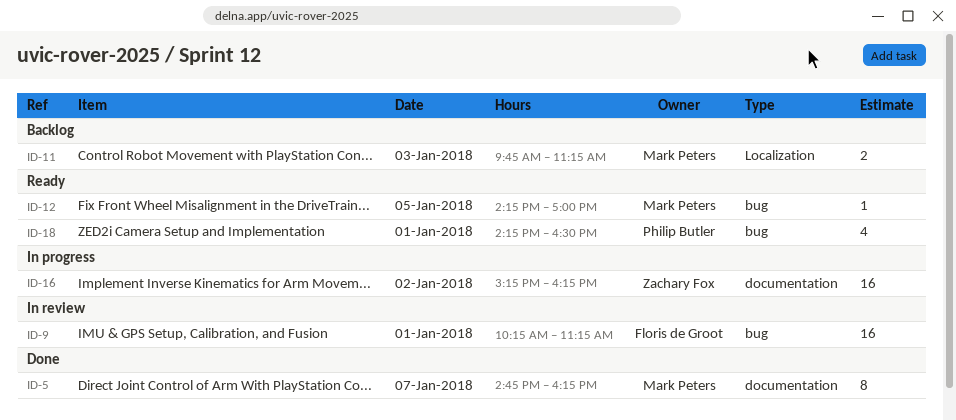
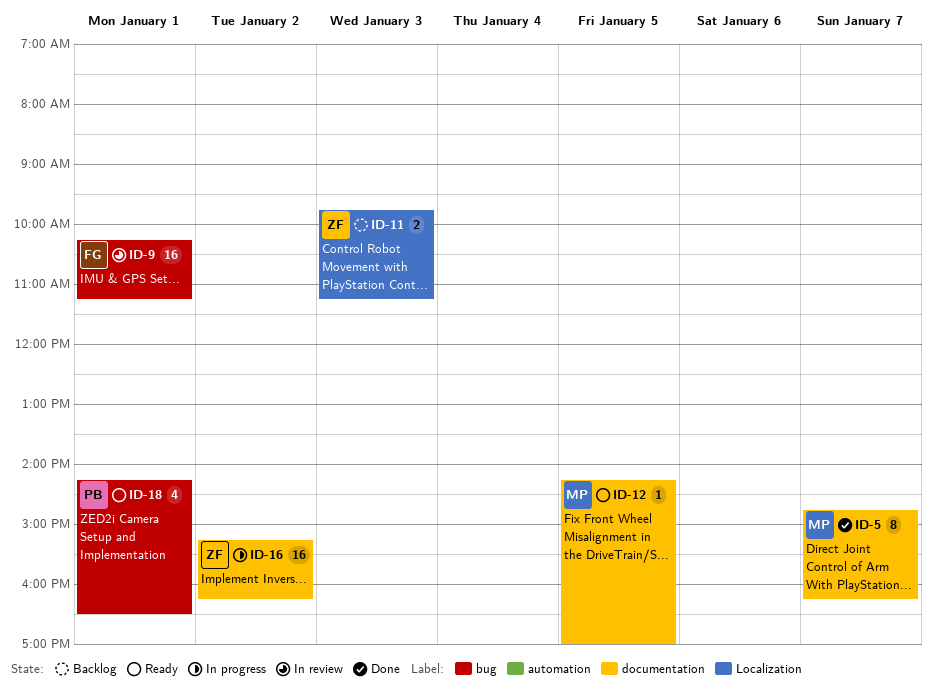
ID-11, owner: Mark Peters -> Zachary Fox
ID-12, label: bug -> documentation

